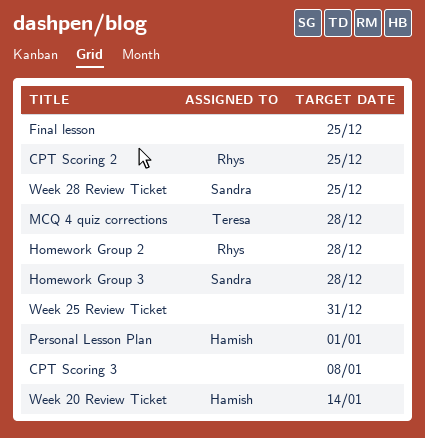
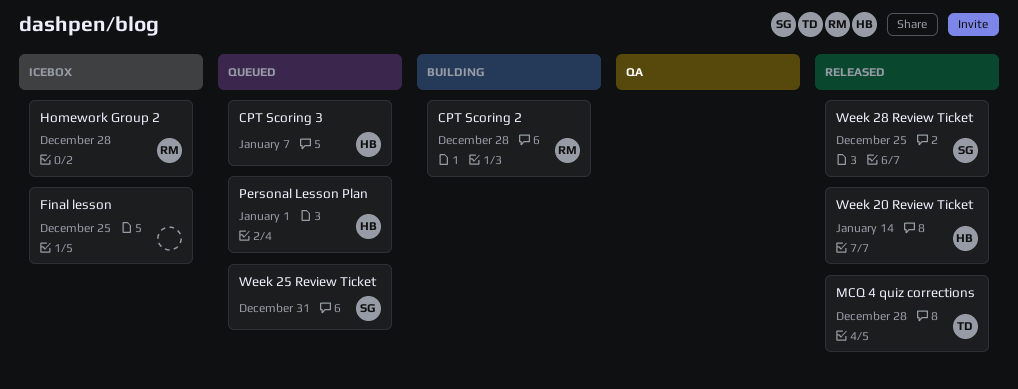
CPT Scoring 2, due: Dec 25 -> Dec 28
CPT Scoring 3, owner: none -> Hamish
CPT Scoring 3, due: Jan 8 -> Jan 7
Homework Group 3: present -> none
Week 25 Review Ticket, owner: none -> Sandra

